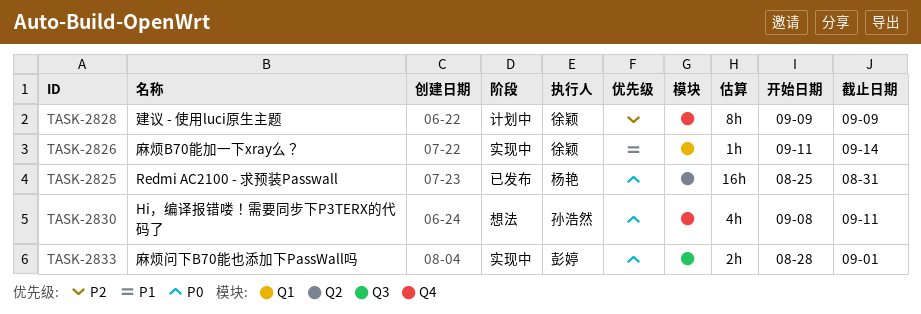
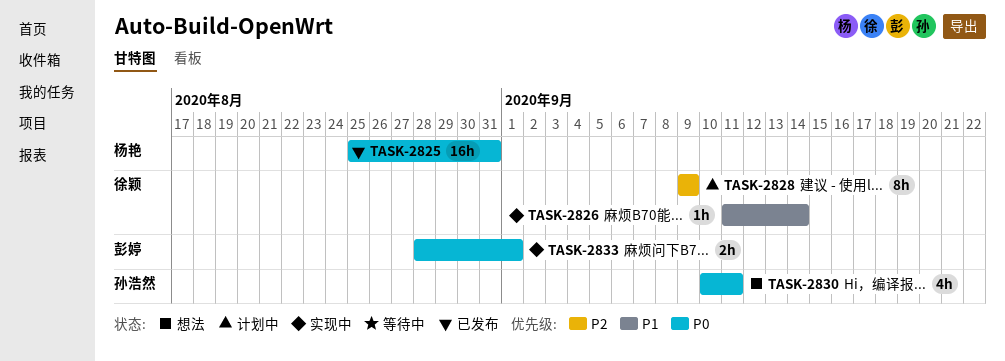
TASK-2830, start: Sep 8 -> Sep 10

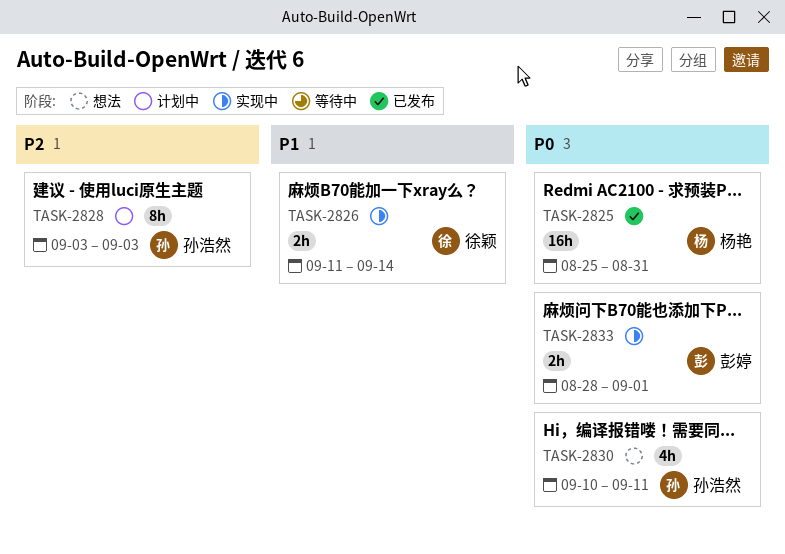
TASK-2826, estimate: 1h -> 2h
TASK-2828, owner: 徐颖 -> 孙浩然
TASK-2828, start: Sep 9 -> Sep 3
TASK-2828, due: Sep 9 -> Sep 3

